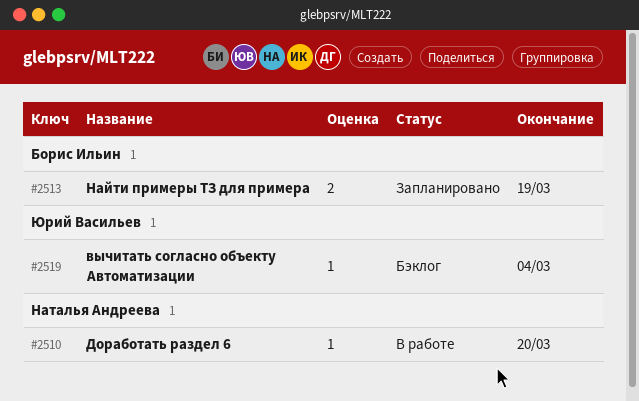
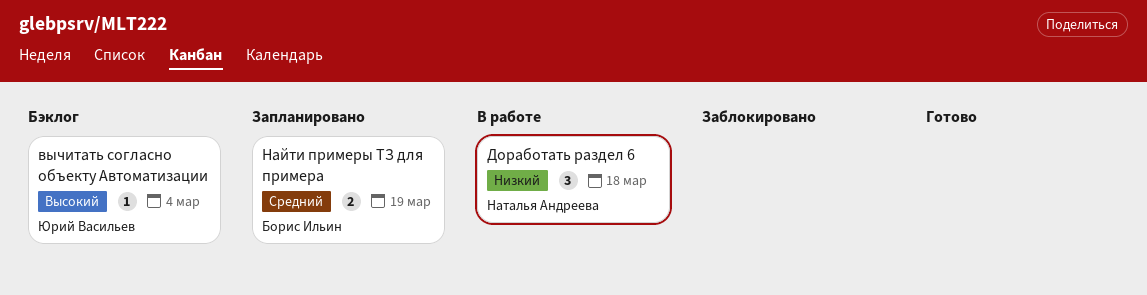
Доработать раздел 6, estimate: 1 -> 3
Доработать раздел 6, due: Mar 20 -> Mar 18

